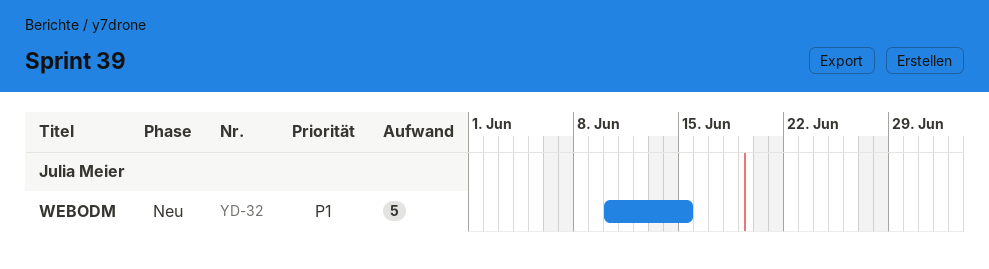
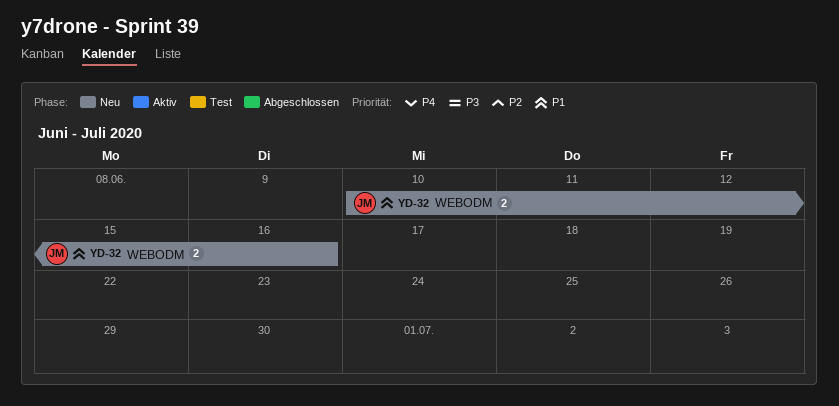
YD-32, estimate: 5 -> 2
YD-32, due: Jun 15 -> Jun 16

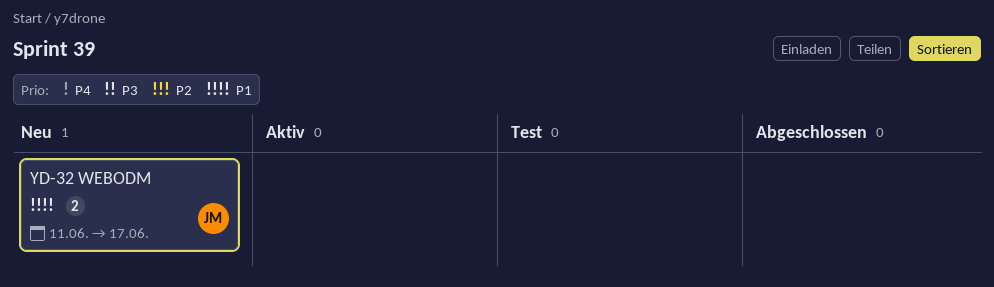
YD-32, start: Jun 10 -> Jun 11
YD-32, due: Jun 16 -> Jun 17

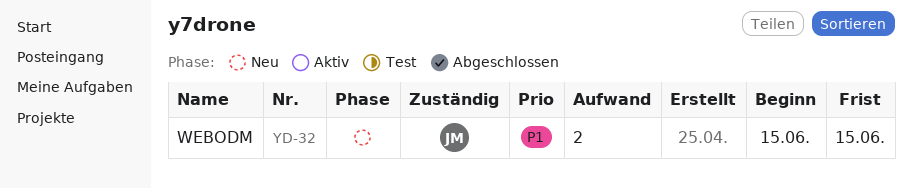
YD-32, start: Jun 11 -> Jun 15
YD-32, due: Jun 17 -> Jun 15

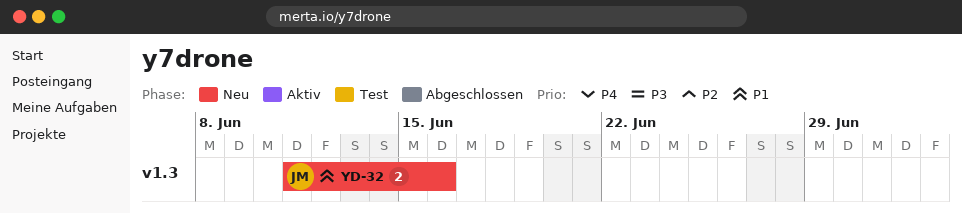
YD-32, start: Jun 15 -> Jun 11
YD-32, due: Jun 15 -> Jun 16

